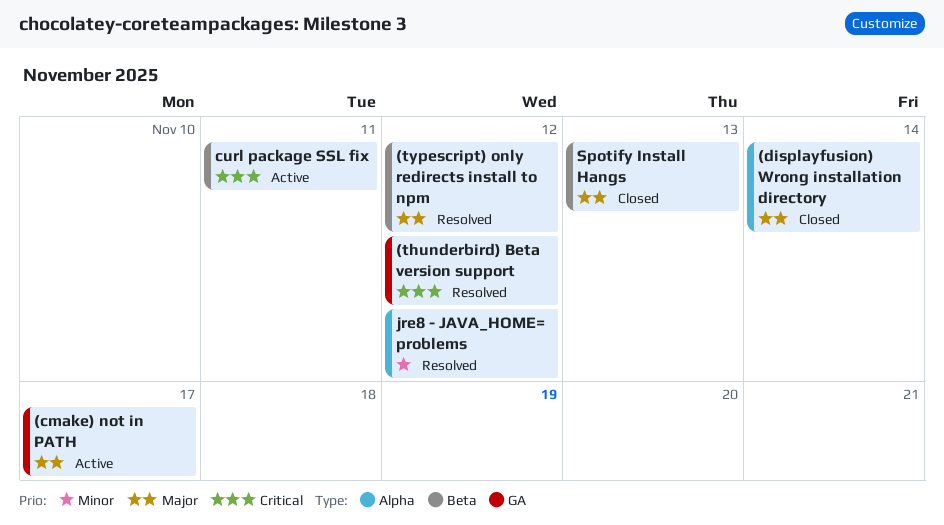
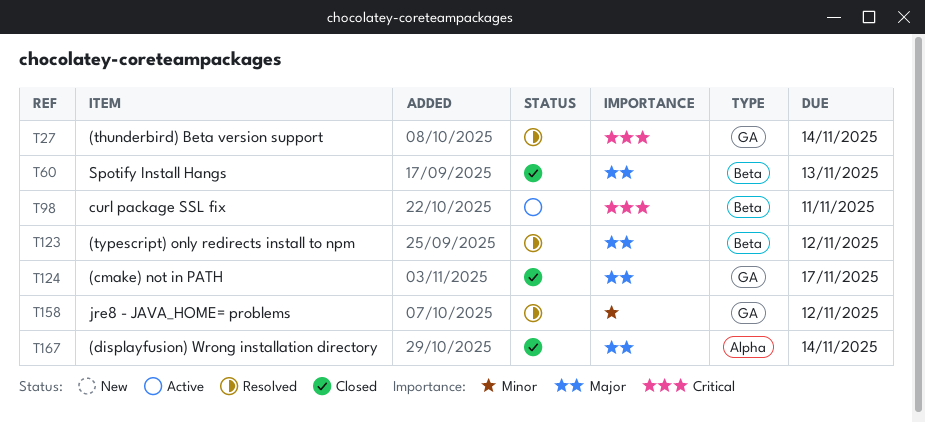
(cmake) not in PATH, status: Active -> Closed
(thunderbird) Beta version support, due: Nov 12 -> Nov 14
jre8 - JAVA_HOME= problems, label: Alpha -> GA

